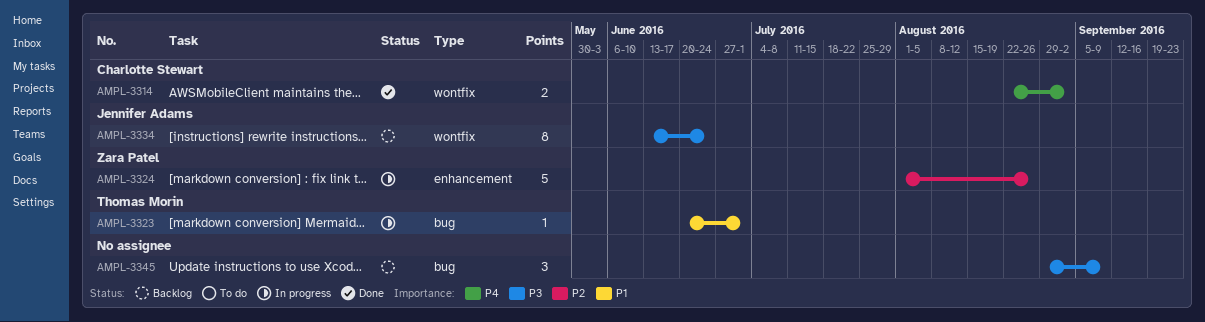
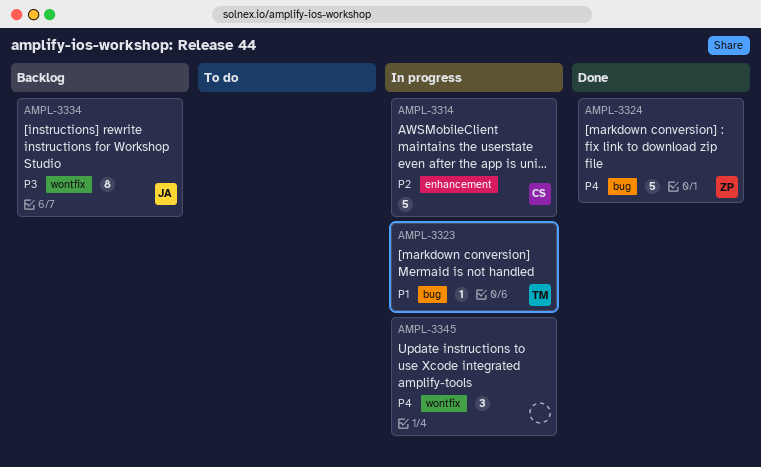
AMPL-3314, status: Done -> In progress
AMPL-3314, priority: P4 -> P2
AMPL-3314, label: wontfix -> enhancement
AMPL-3314, estimate: 2 -> 5
AMPL-3324, status: In progress -> Done
AMPL-3324, priority: P2 -> P4
AMPL-3324, label: enhancement -> bug
AMPL-3345, status: Backlog -> In progress
AMPL-3345, priority: P3 -> P4
AMPL-3345, label: bug -> wontfix

